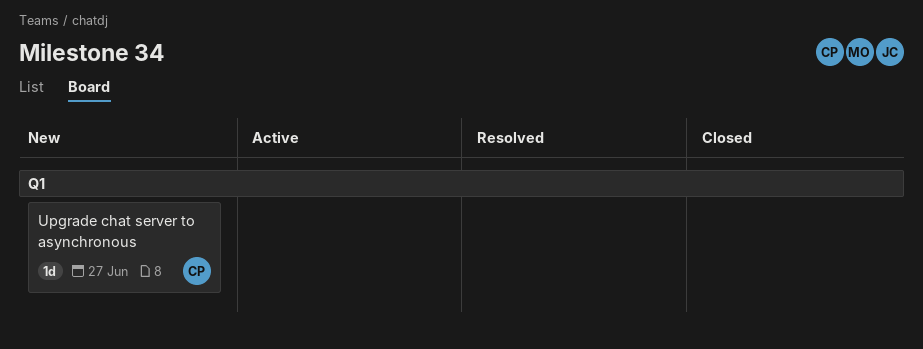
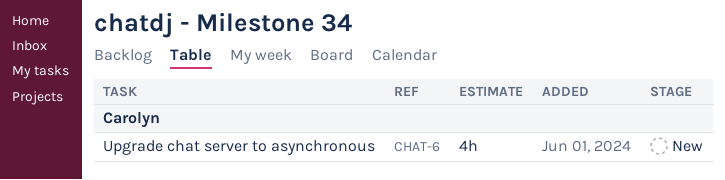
Upgrade chat server to asynchronous, estimate: 1d -> 4h

